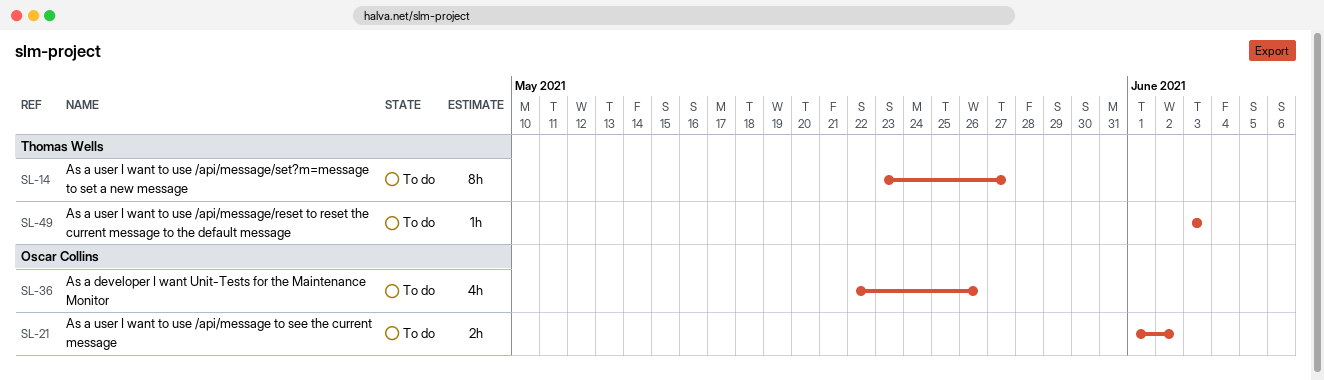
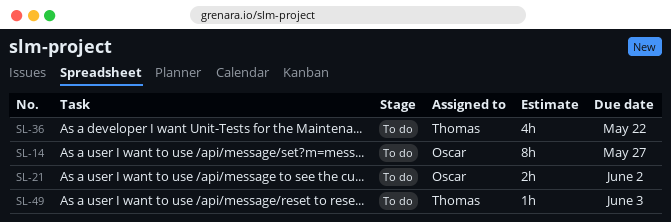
SL-14, owner: Thomas Wells -> Oscar Collins
SL-36, owner: Oscar Collins -> Thomas Wells
SL-36, due: May 26 -> May 22

